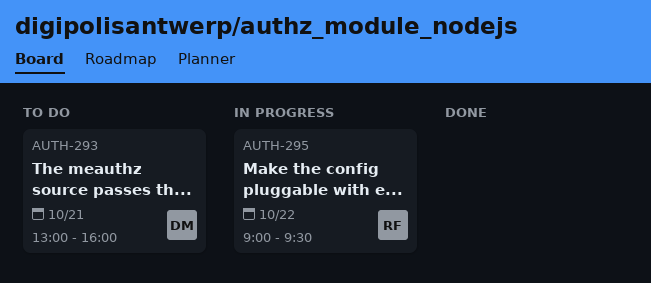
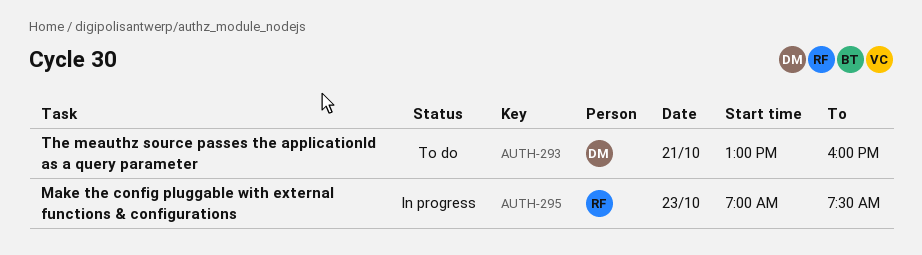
AUTH-295, day: Oct 22 -> Oct 23
AUTH-295, begins: 09:00 -> 07:00
AUTH-295, ends: 09:30 -> 07:30

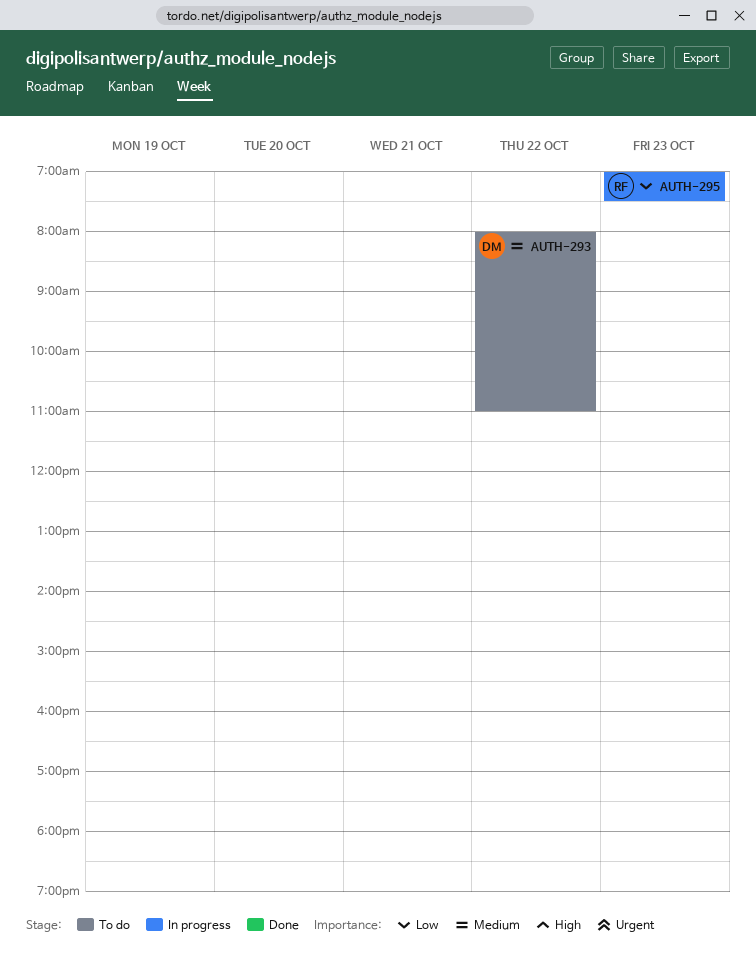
AUTH-293, day: Oct 21 -> Oct 22
AUTH-293, begins: 13:00 -> 08:00
AUTH-293, ends: 16:00 -> 11:00

